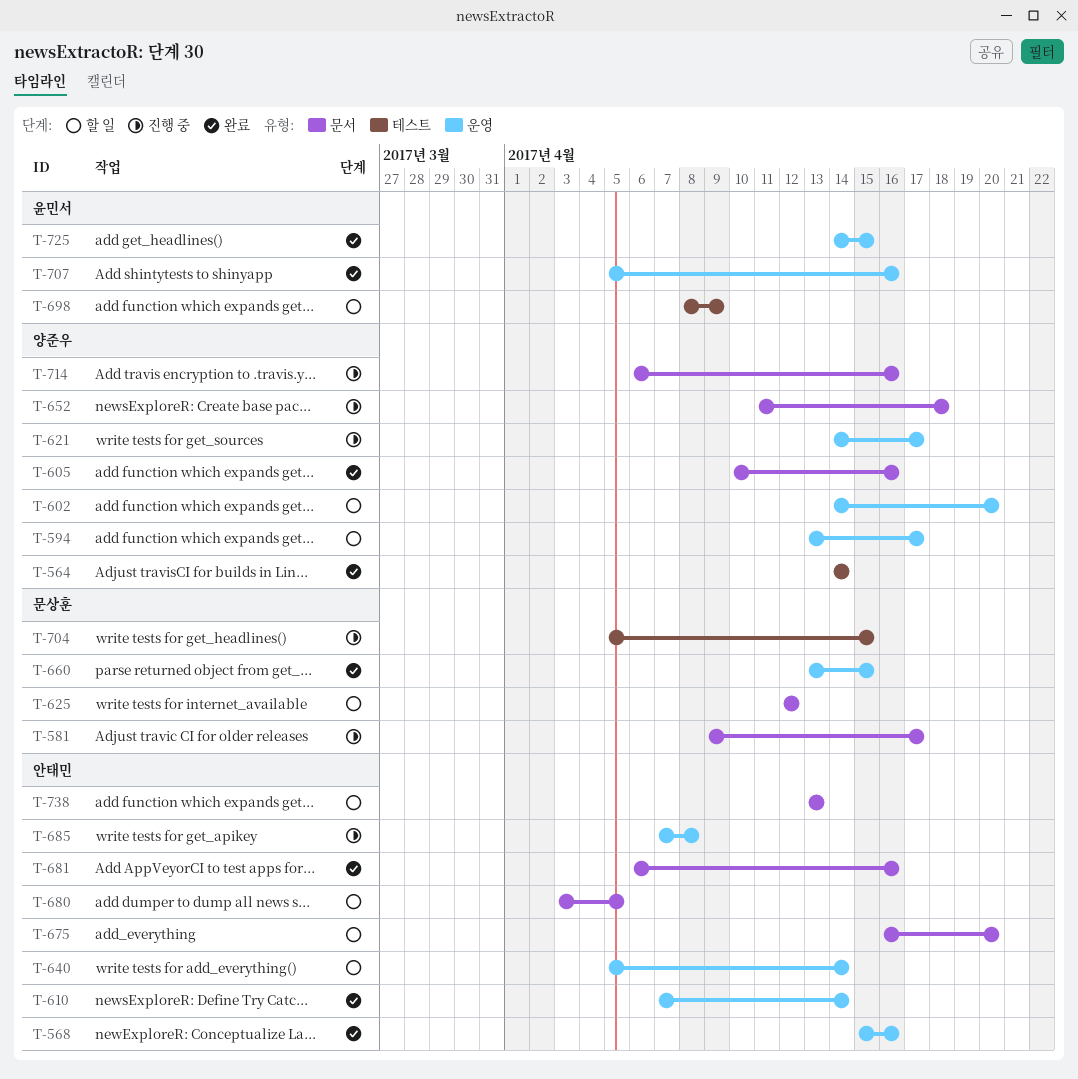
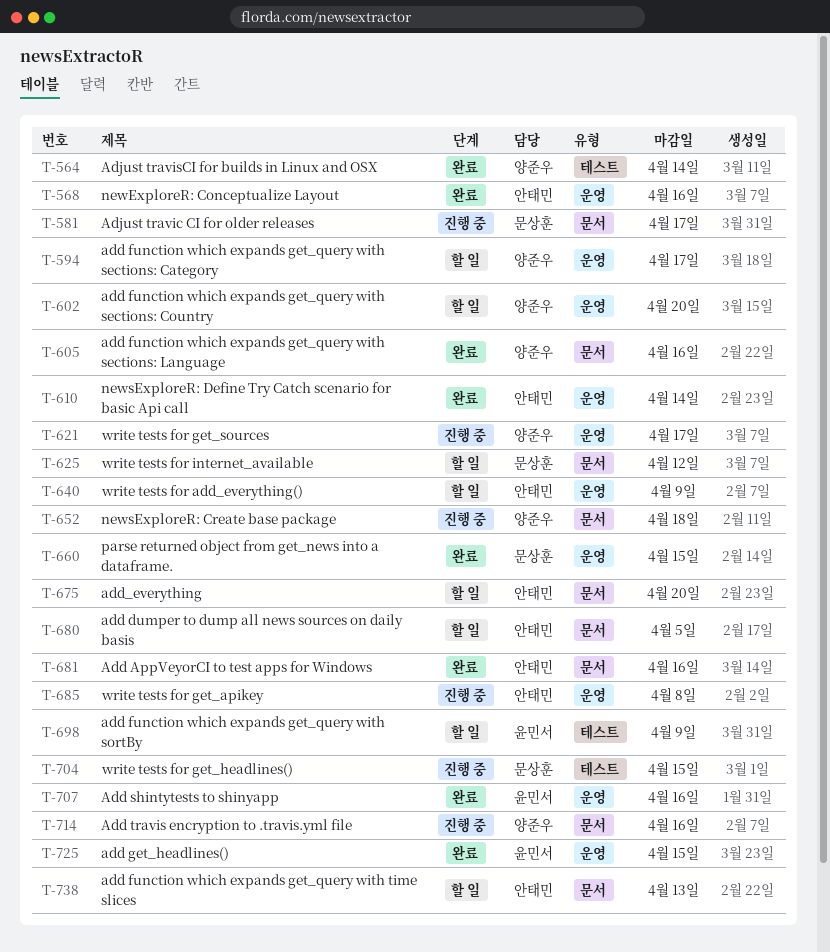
T-640, due: Apr 14 -> Apr 9

